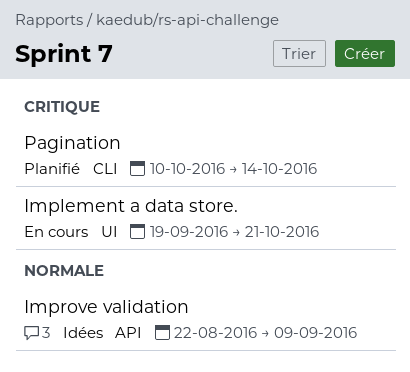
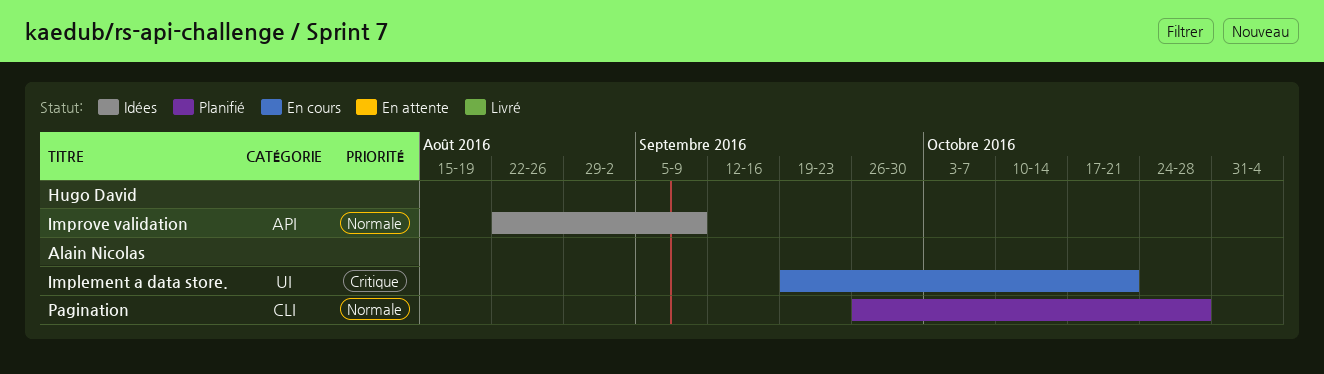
Pagination, priority: Critique -> Normale
Pagination, start: Oct 10 -> Sep 26
Pagination, due: Oct 14 -> Oct 28

